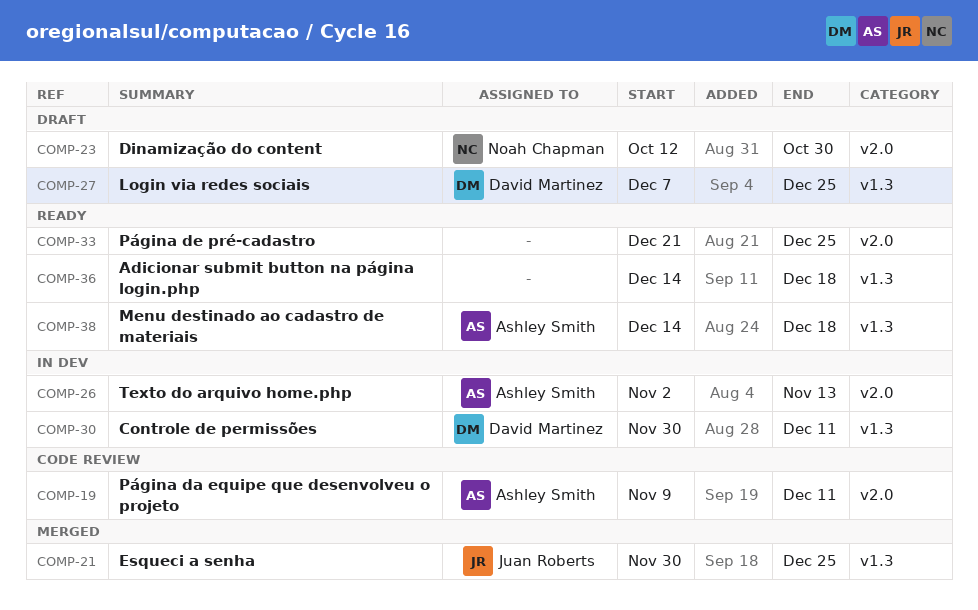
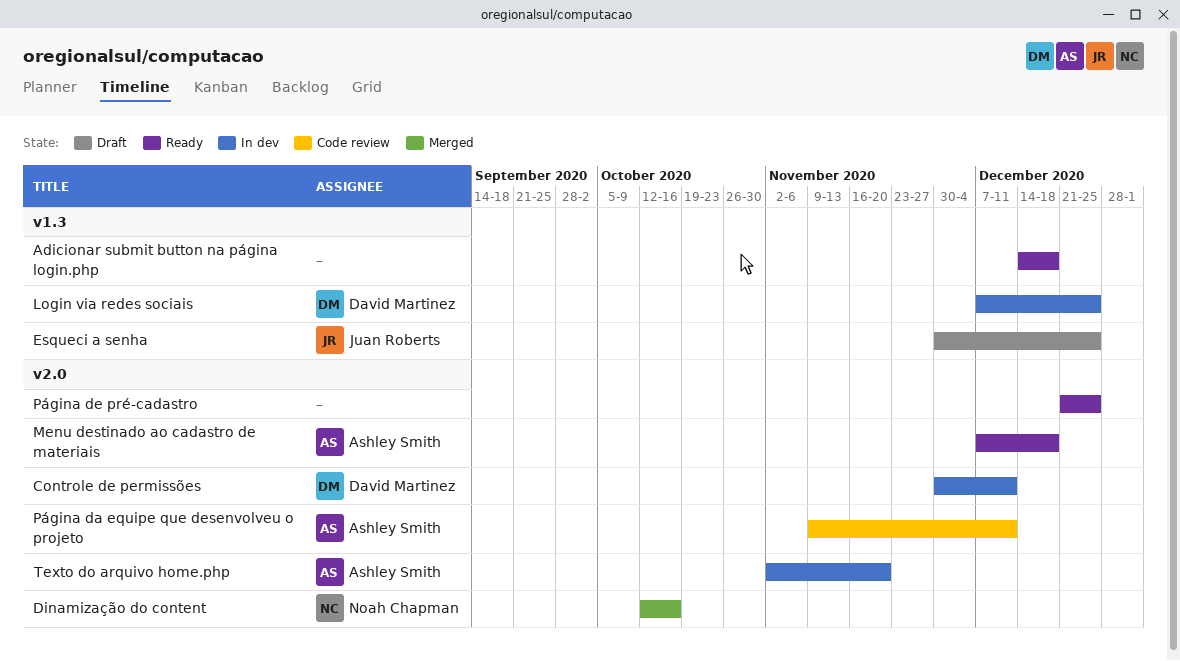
Controle de permissões, label: v1.3 -> v2.0
Dinamização do content, status: Draft -> Merged
Dinamização do content, due: Oct 30 -> Oct 16
Esqueci a senha, status: Merged -> Draft
Login via redes sociais, status: Draft -> In dev
Menu destinado ao cadastro de materiais, label: v1.3 -> v2.0
Menu destinado ao cadastro de materiais, start: Dec 14 -> Dec 7
Texto do arquivo home.php, due: Nov 13 -> Nov 20

